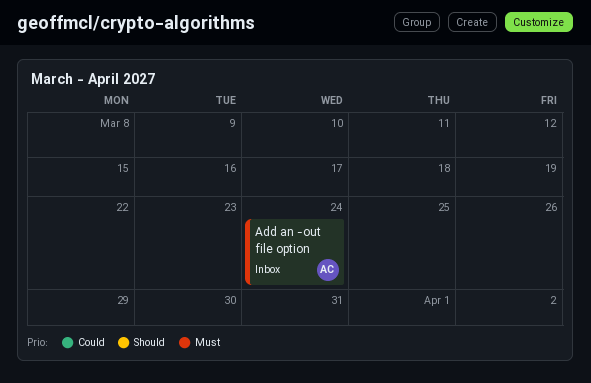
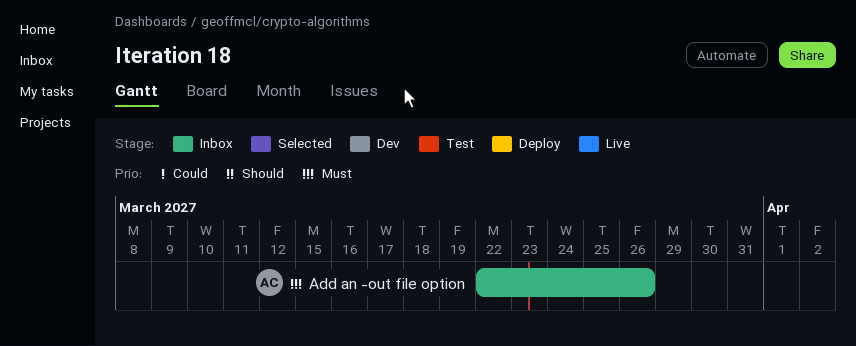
Add an -out file option, due: Mar 24 -> Mar 26

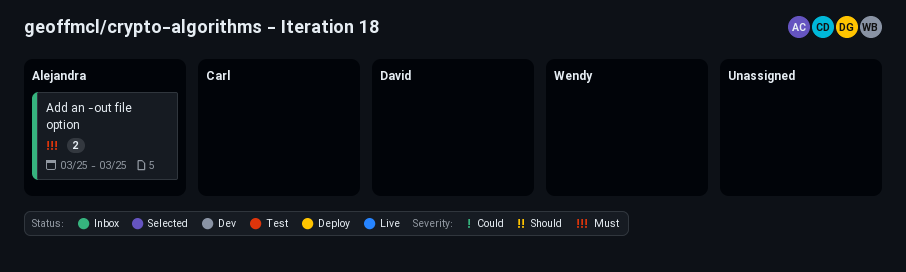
Add an -out file option, start: Mar 22 -> Mar 25
Add an -out file option, due: Mar 26 -> Mar 25

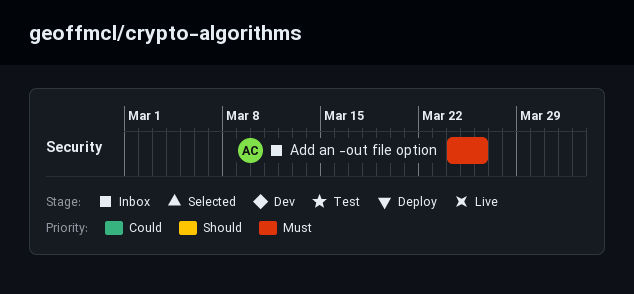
Add an -out file option, start: Mar 25 -> Mar 24
Add an -out file option, due: Mar 25 -> Mar 26

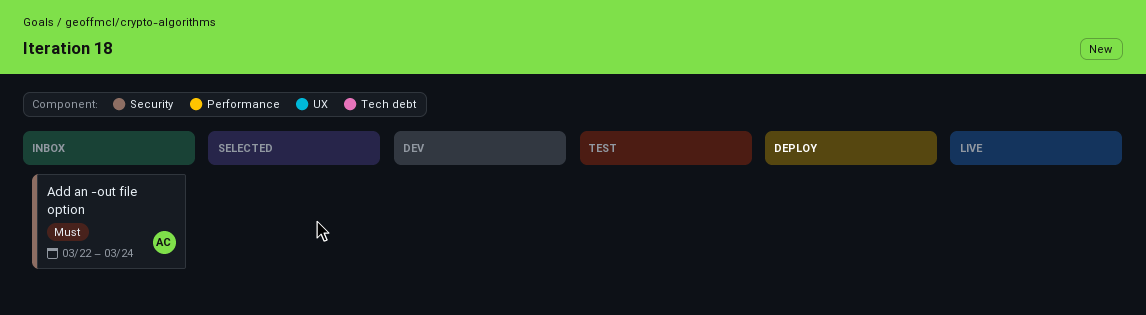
Add an -out file option, start: Mar 24 -> Mar 22
Add an -out file option, due: Mar 26 -> Mar 24

